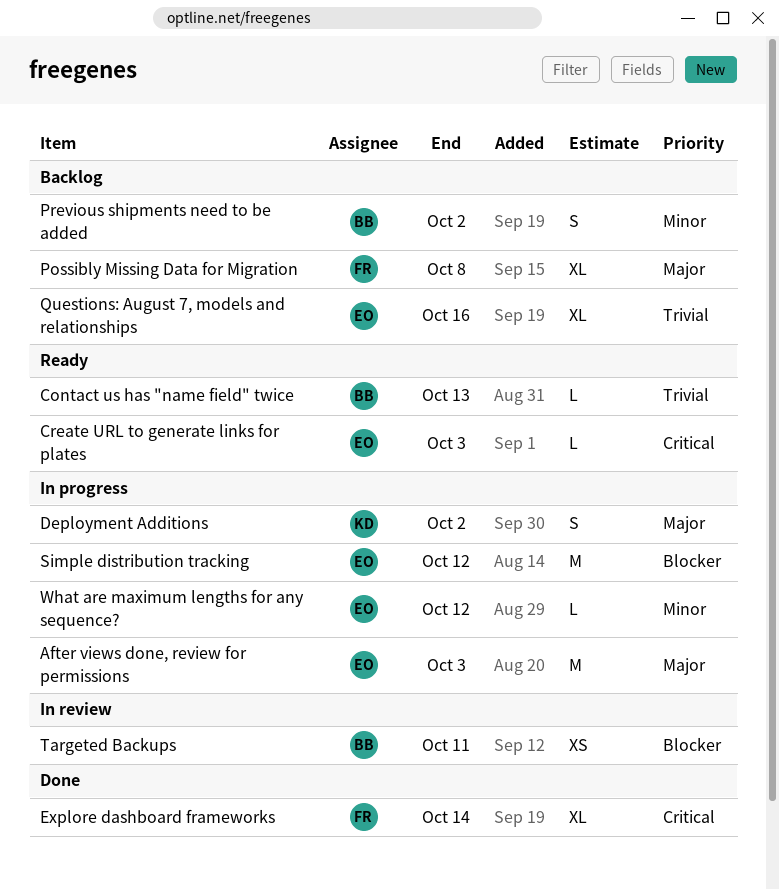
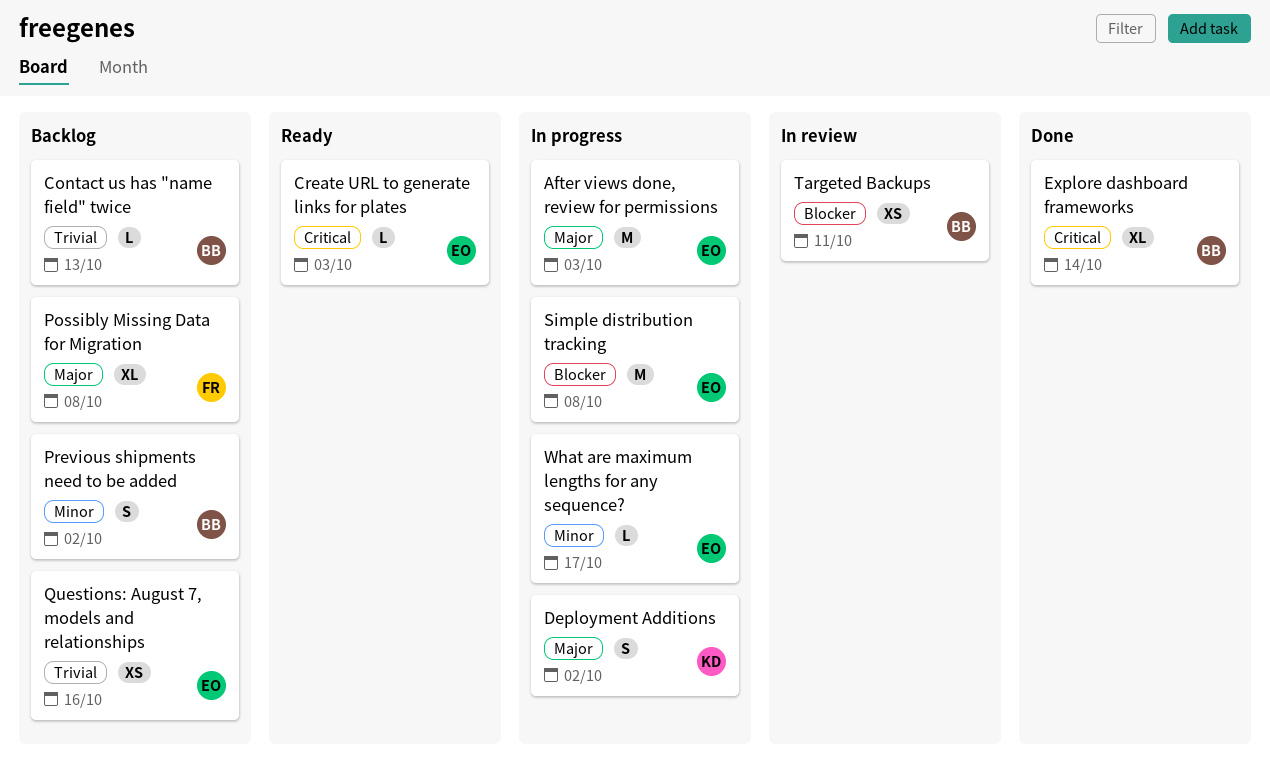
Contact us has "name field" twice, status: Ready -> Backlog
Explore dashboard frameworks, owner: FR -> BB
Questions: August 7, models and relationships, estimate: XL -> XS
Simple distribution tracking, due: Oct 12 -> Oct 8
What are maximum lengths for any sequence?, due: Oct 12 -> Oct 17

